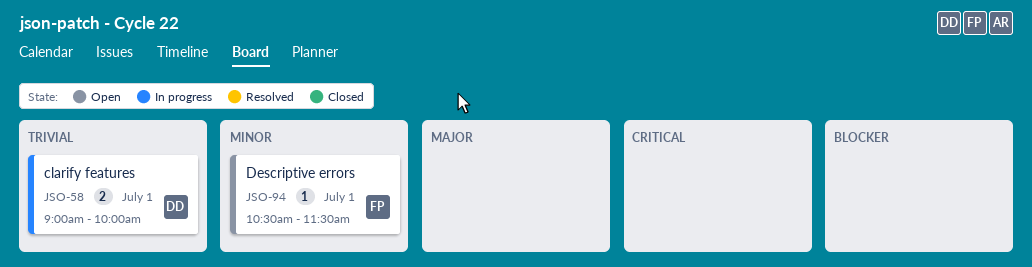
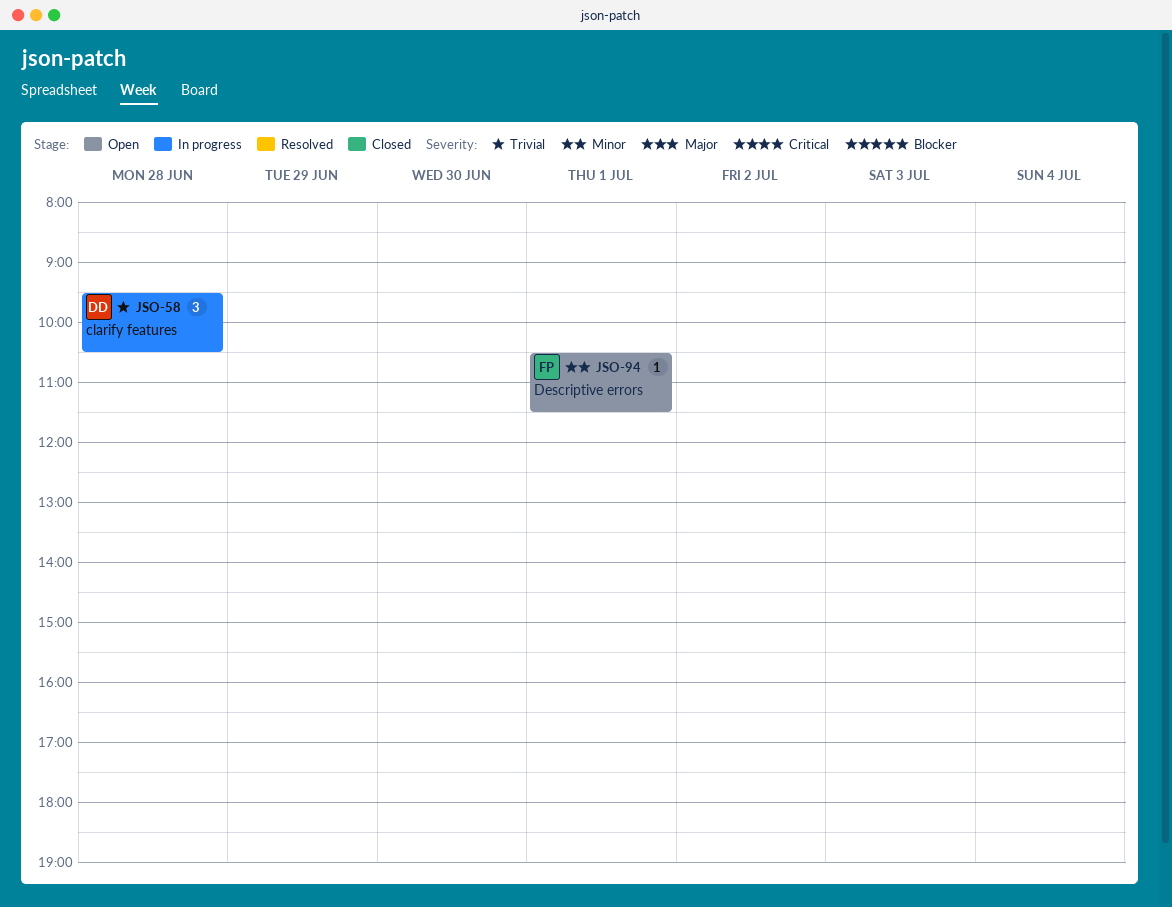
JSO-58, estimate: 2 -> 3
JSO-58, day: Jul 1 -> Jun 28
JSO-58, begins: 09:00 -> 09:30
JSO-58, ends: 10:00 -> 10:30

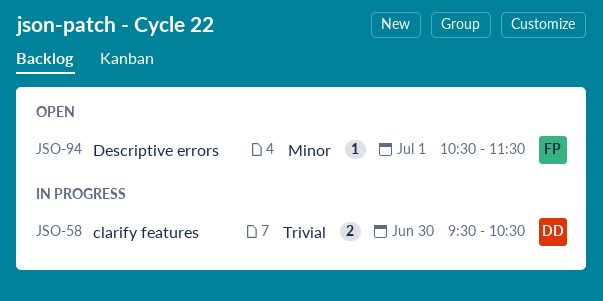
JSO-58, estimate: 3 -> 2
JSO-58, day: Jun 28 -> Jun 30

